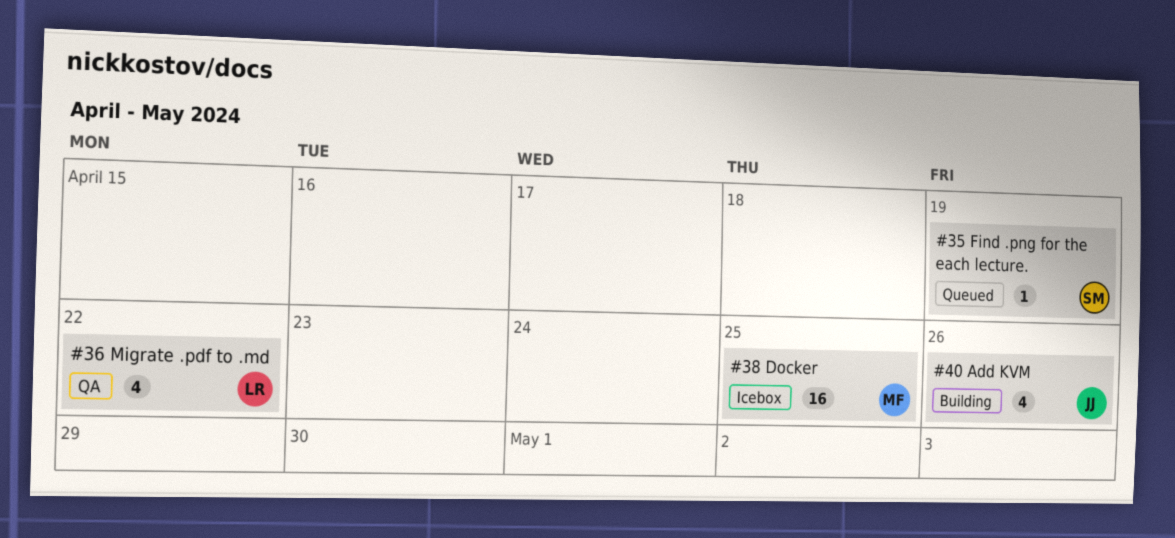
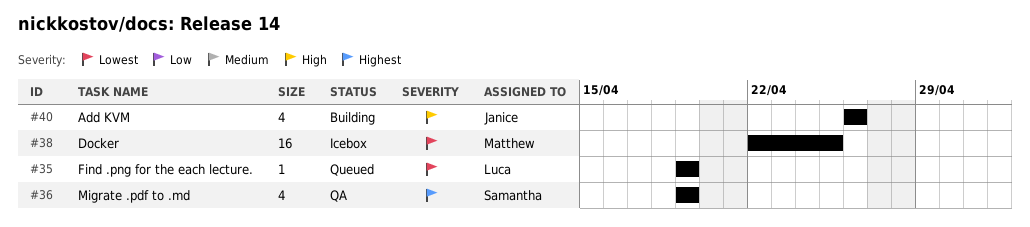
#35, owner: Samantha -> Luca
#36, owner: Luca -> Samantha
#36, due: Apr 22 -> Apr 19

